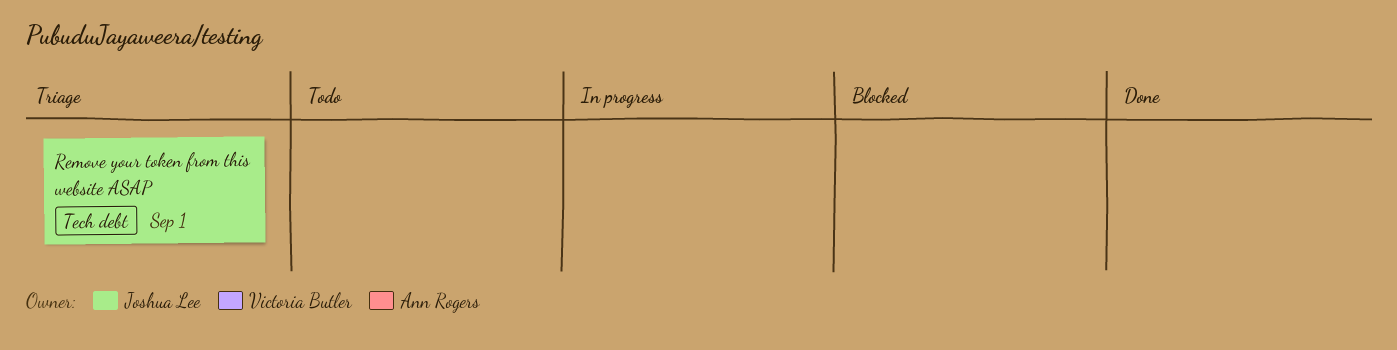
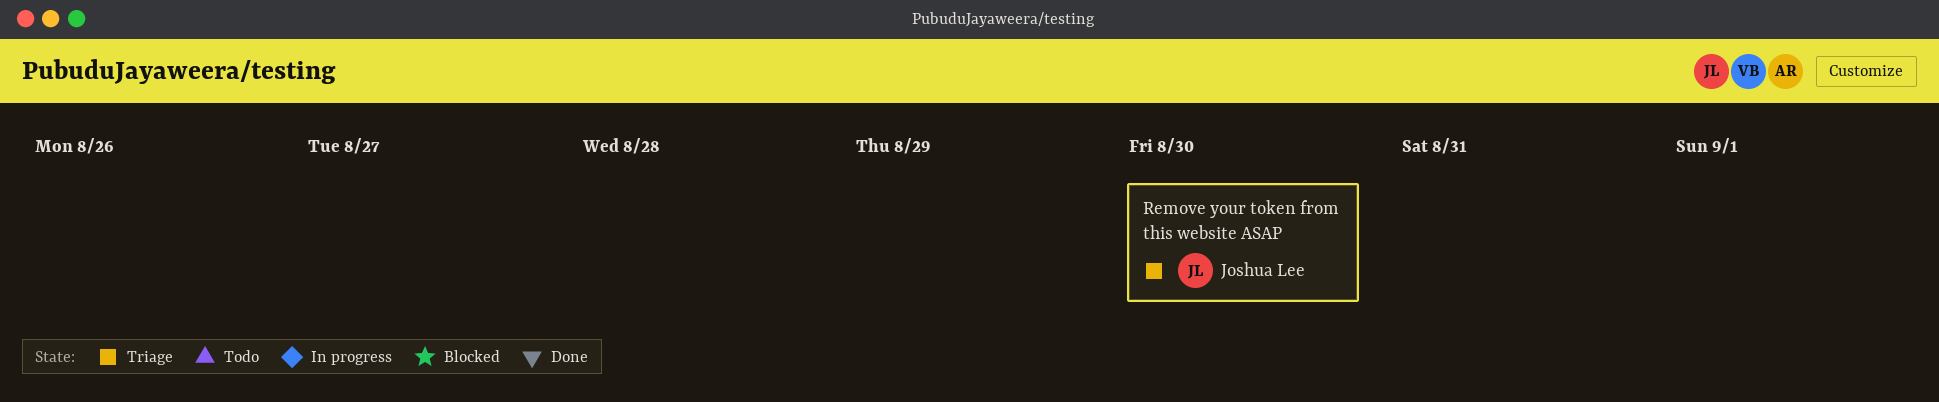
Remove your token from this website ASAP, due: Sep 1 -> Aug 30

